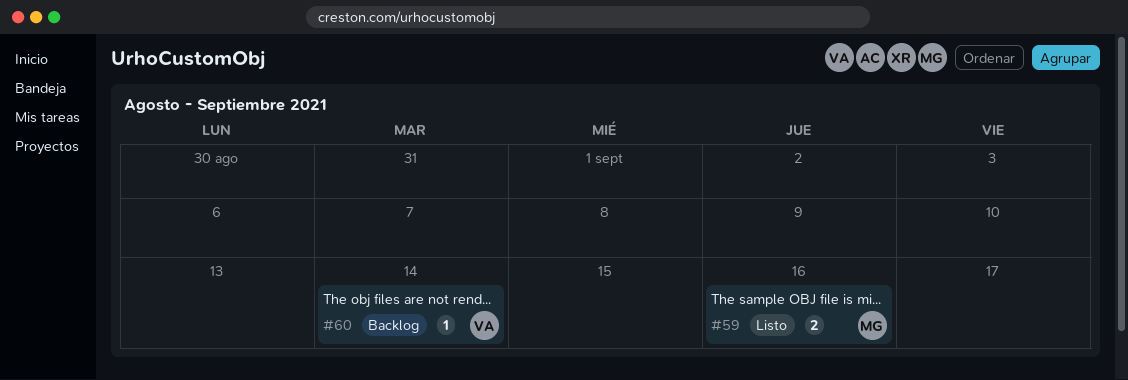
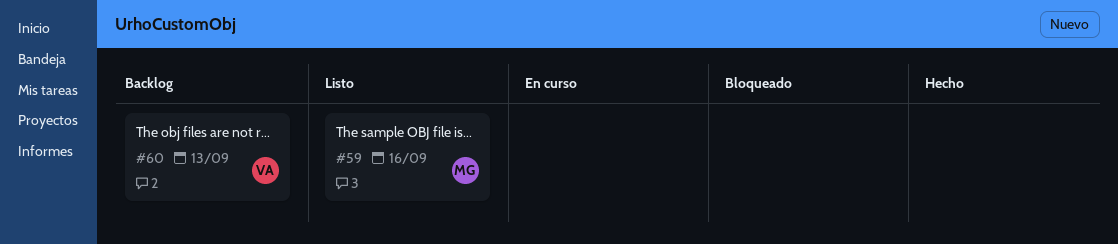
#60, due: Sep 14 -> Sep 13

